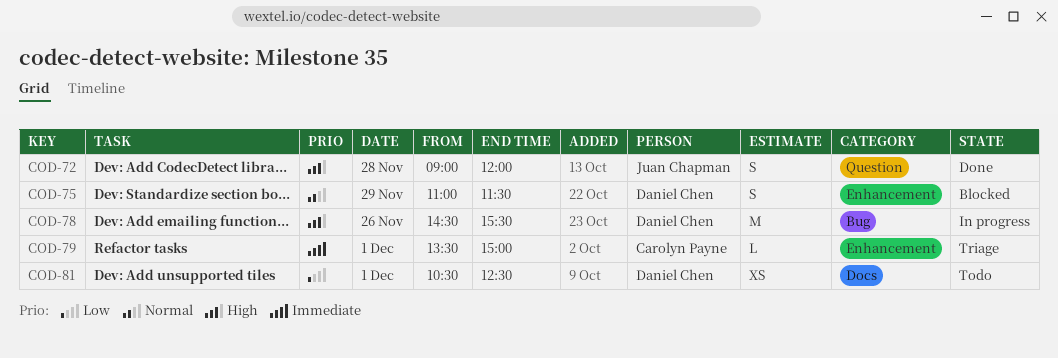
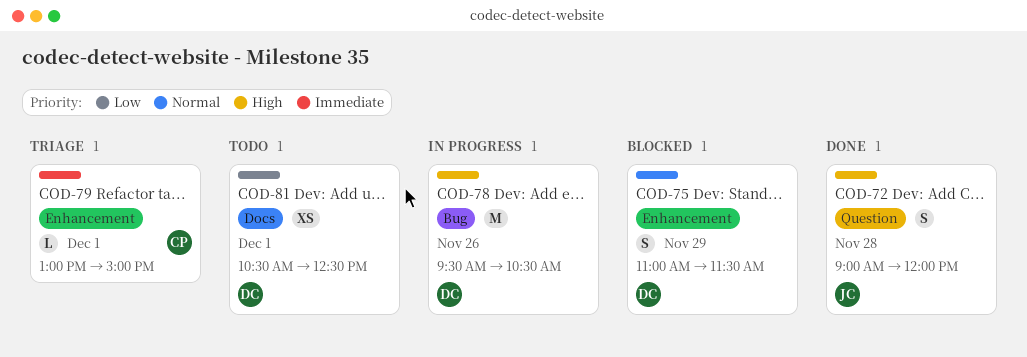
COD-78, begins: 14:30 -> 09:30
COD-78, ends: 15:30 -> 10:30
COD-79, begins: 13:30 -> 13:00

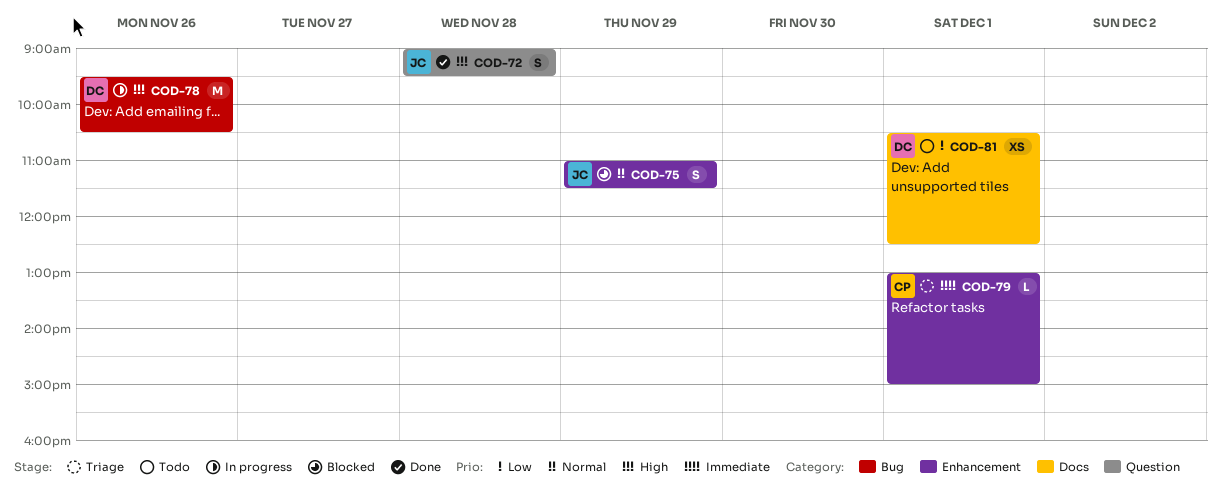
COD-72, ends: 12:00 -> 09:30
COD-75, owner: DC -> JC

